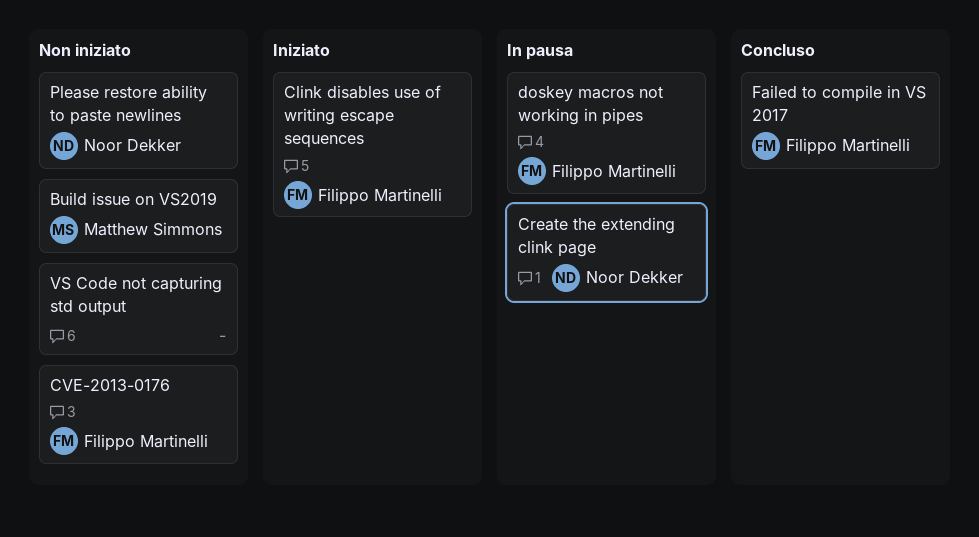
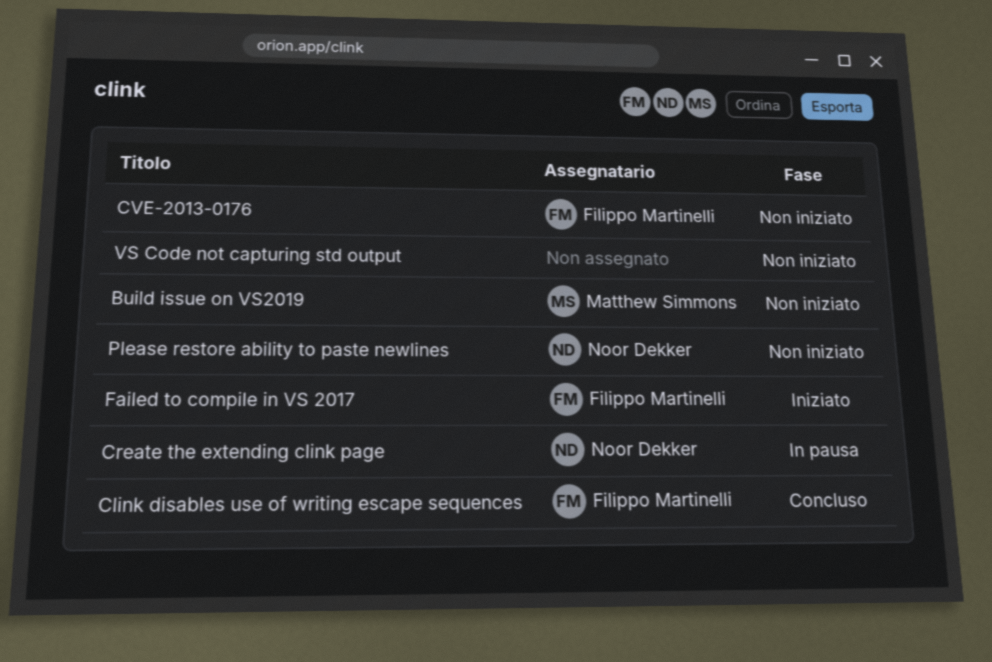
Clink disables use of writing escape sequences, status: Iniziato -> Concluso
doskey macros not working in pipes: present -> none
Failed to compile in VS 2017, status: Concluso -> Iniziato

